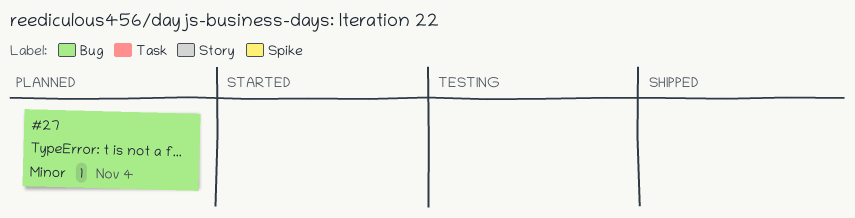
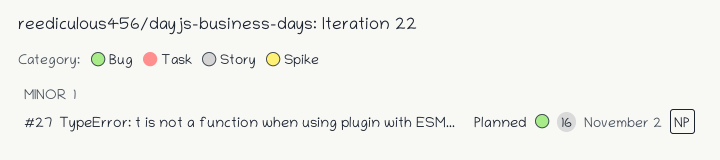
#27, estimate: 1 -> 16
#27, due: Nov 4 -> Nov 2

